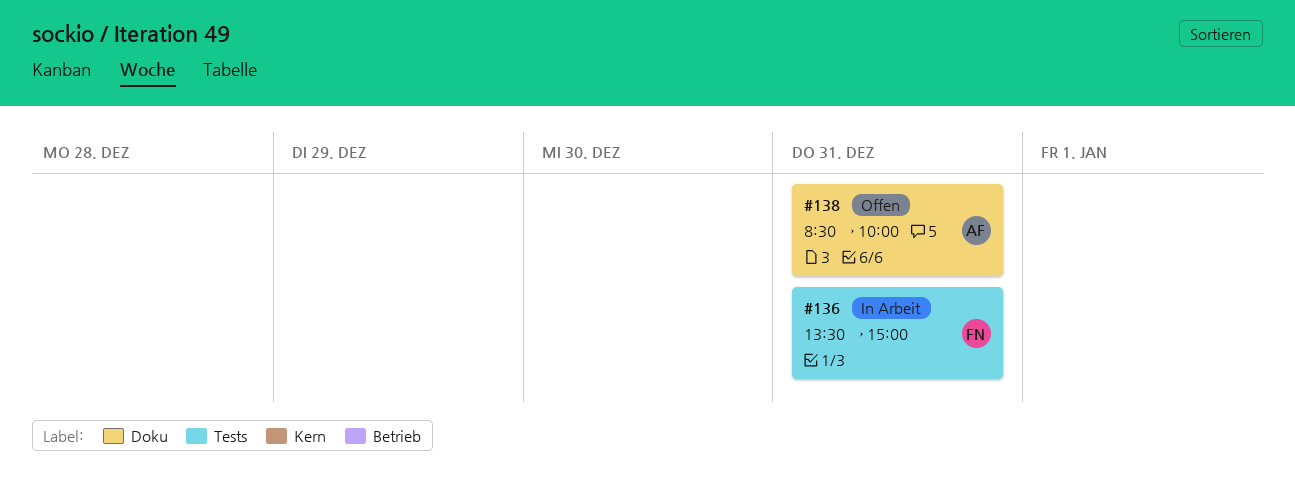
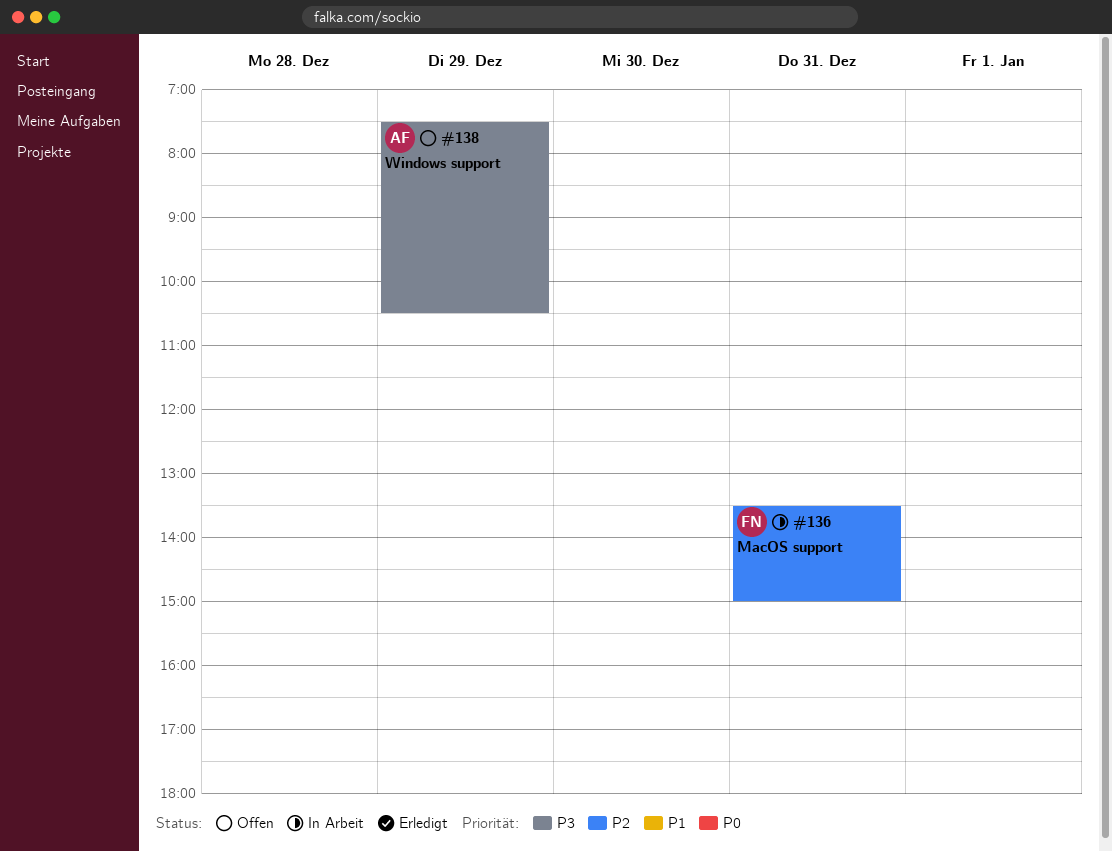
#138, day: Dec 31 -> Dec 29
#138, begins: 08:30 -> 07:30
#138, ends: 10:00 -> 10:30

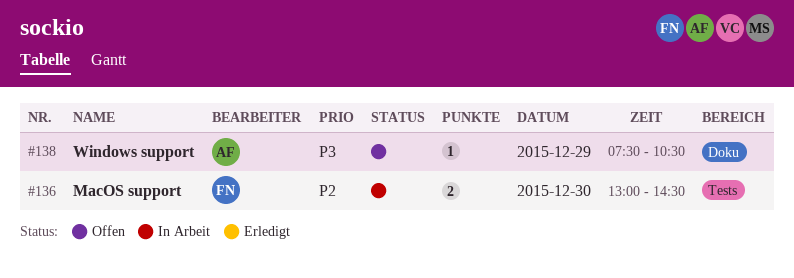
#136, day: Dec 31 -> Dec 30
#136, begins: 13:30 -> 13:00
#136, ends: 15:00 -> 14:30

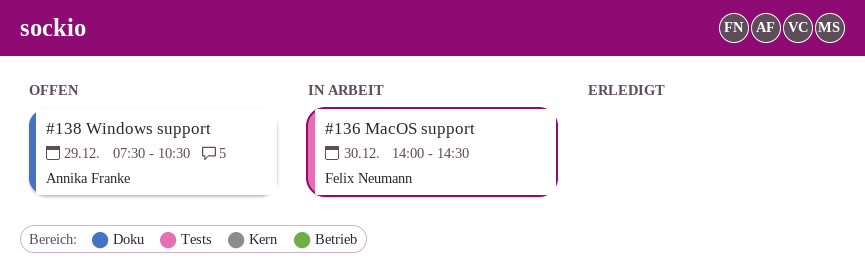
#136, begins: 13:00 -> 14:00

